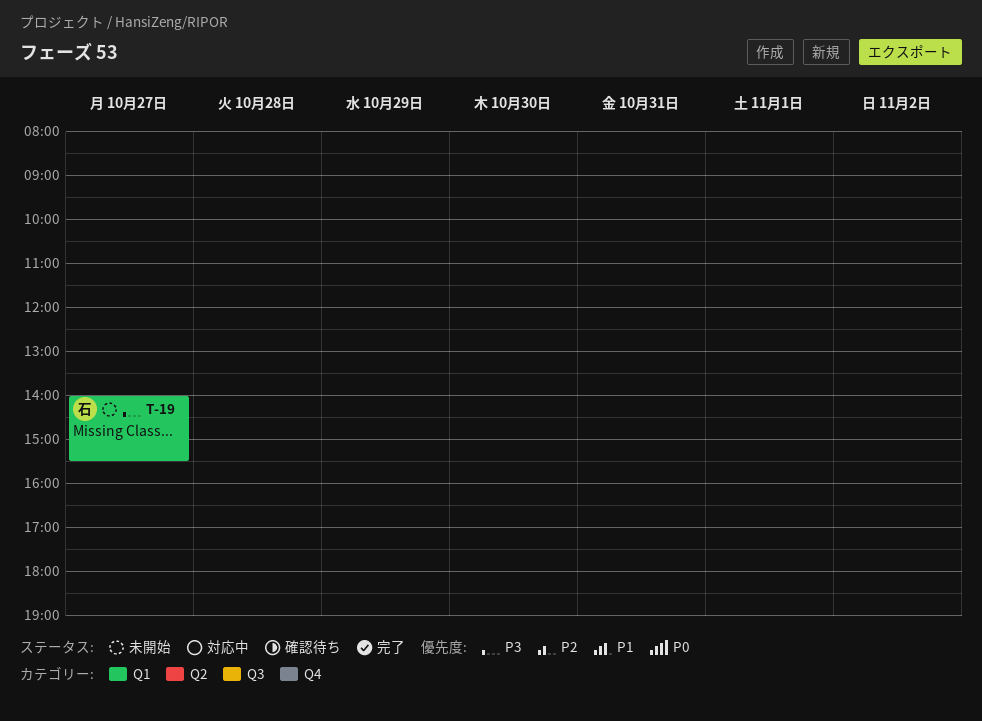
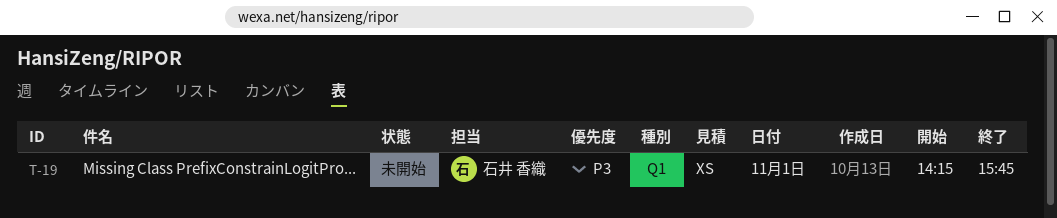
T-19, day: Oct 27 -> Nov 1
T-19, begins: 14:00 -> 14:15
T-19, ends: 15:30 -> 15:45

